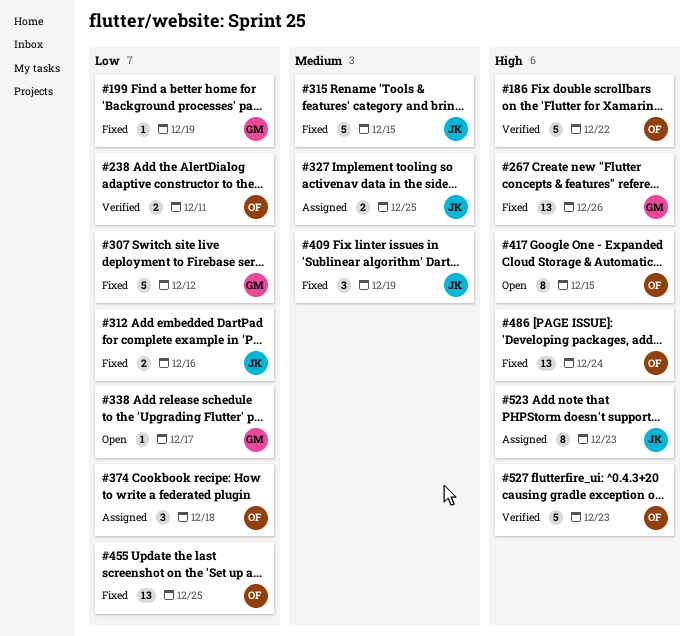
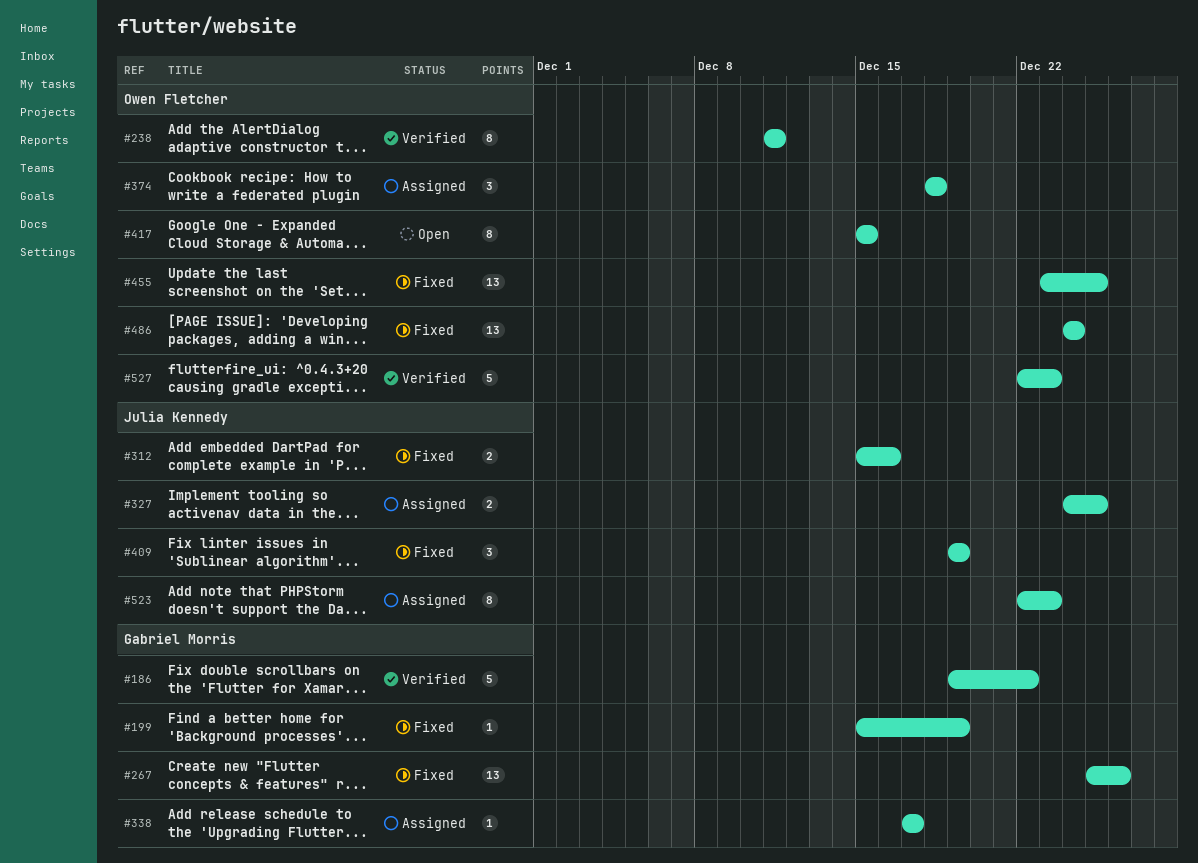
#186, owner: Owen Fletcher -> Gabriel Morris
#238, estimate: 2 -> 8
#307: present -> none
#315: present -> none
#338, status: Open -> Assigned

